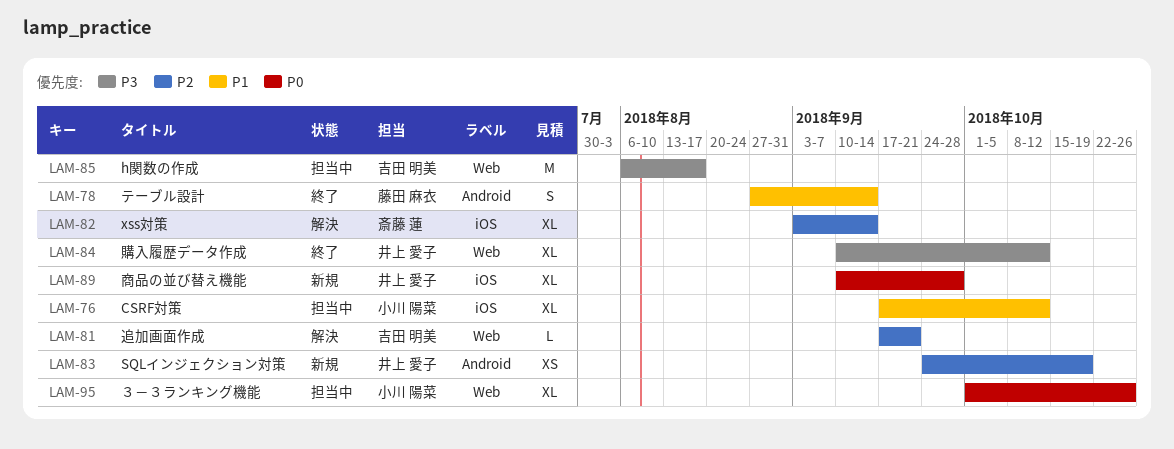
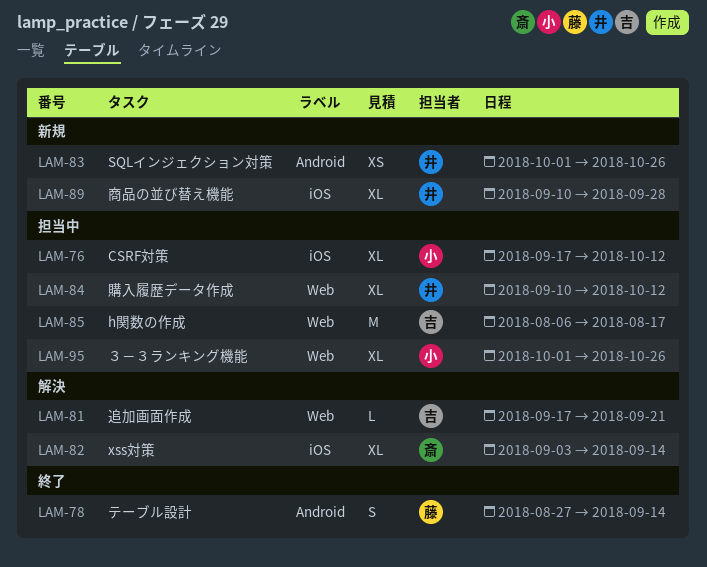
LAM-83, start: Sep 24 -> Oct 1
LAM-83, due: Oct 19 -> Oct 26
LAM-84, status: 終了 -> 担当中

